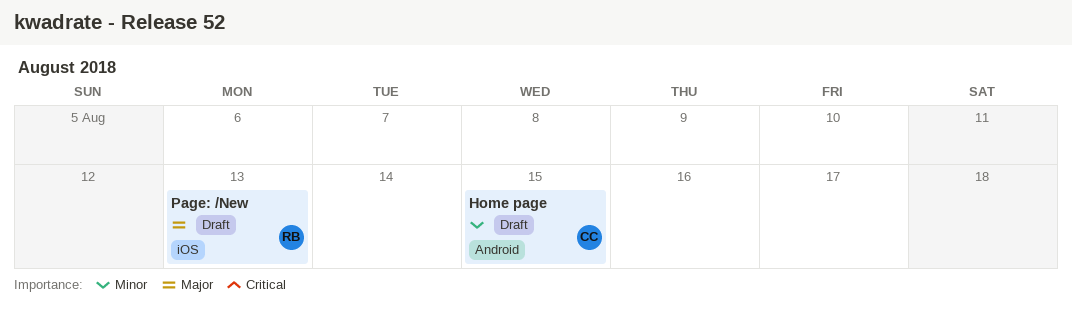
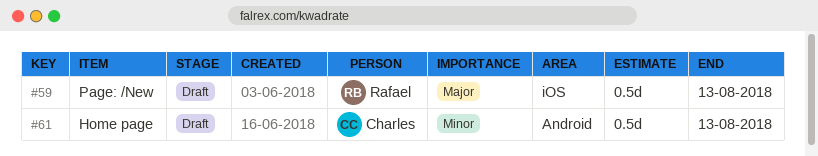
Home page, due: Aug 15 -> Aug 13

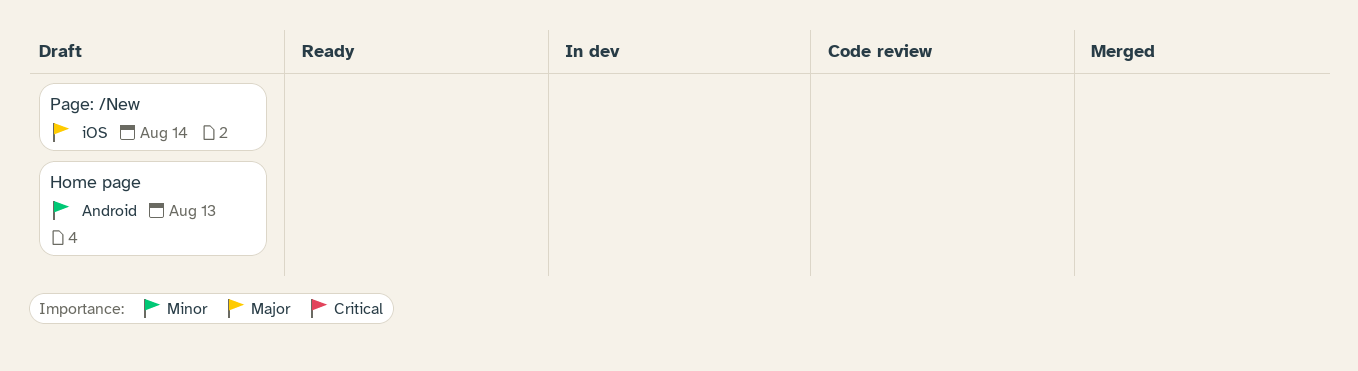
Page: /New, due: Aug 13 -> Aug 14

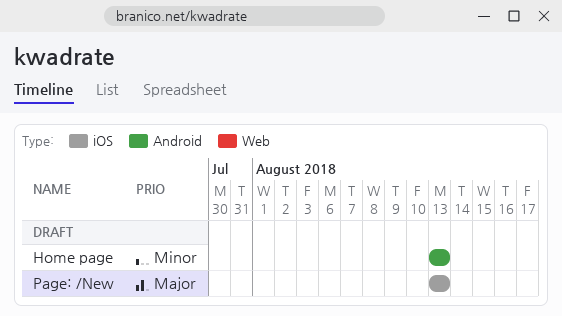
Page: /New, due: Aug 14 -> Aug 13

